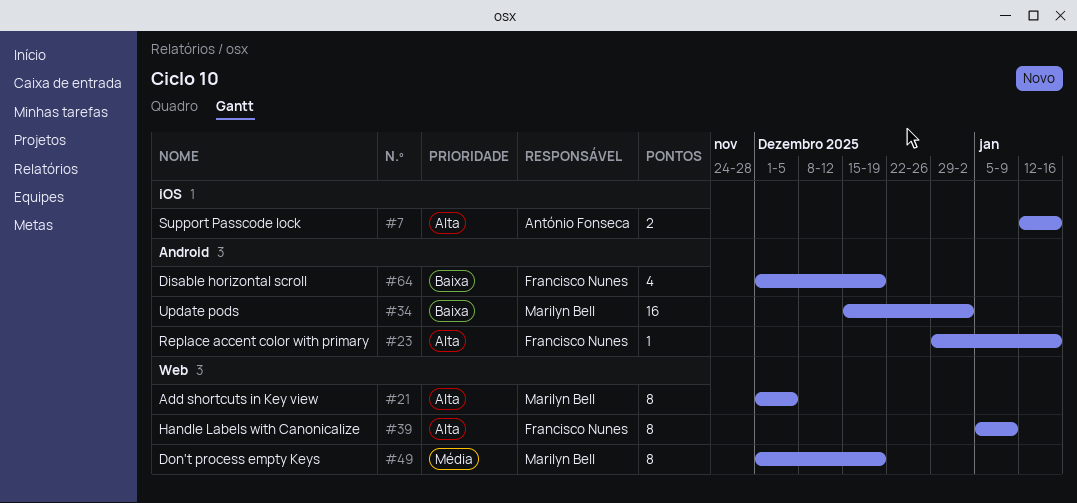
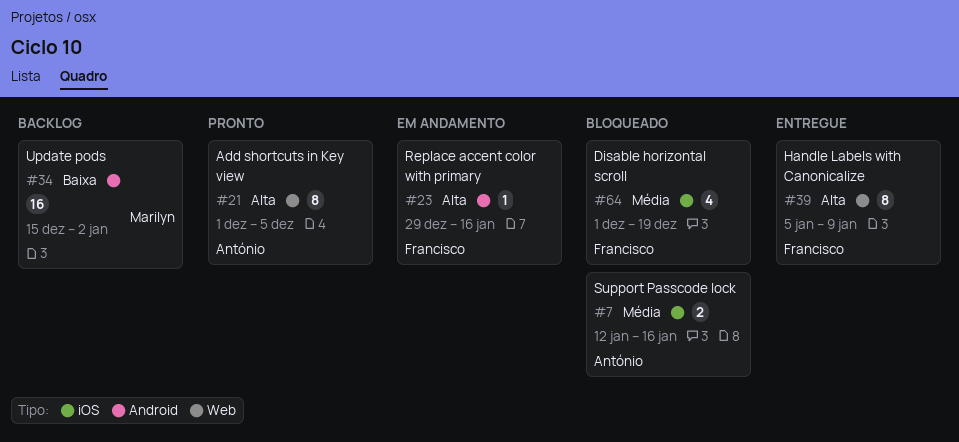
#7, priority: Alta -> Média
#21, owner: Marilyn Bell -> António Fonseca
#49: present -> none
#64, priority: Baixa -> Média
#64, label: Android -> iOS

